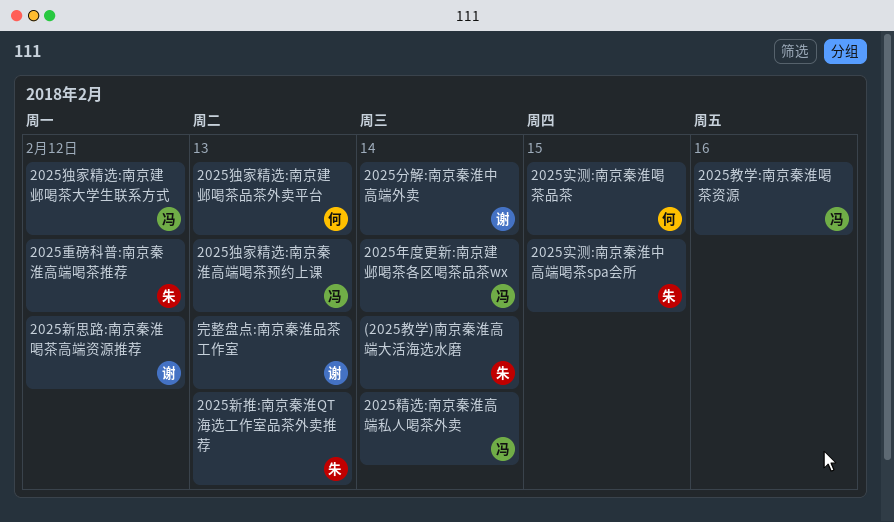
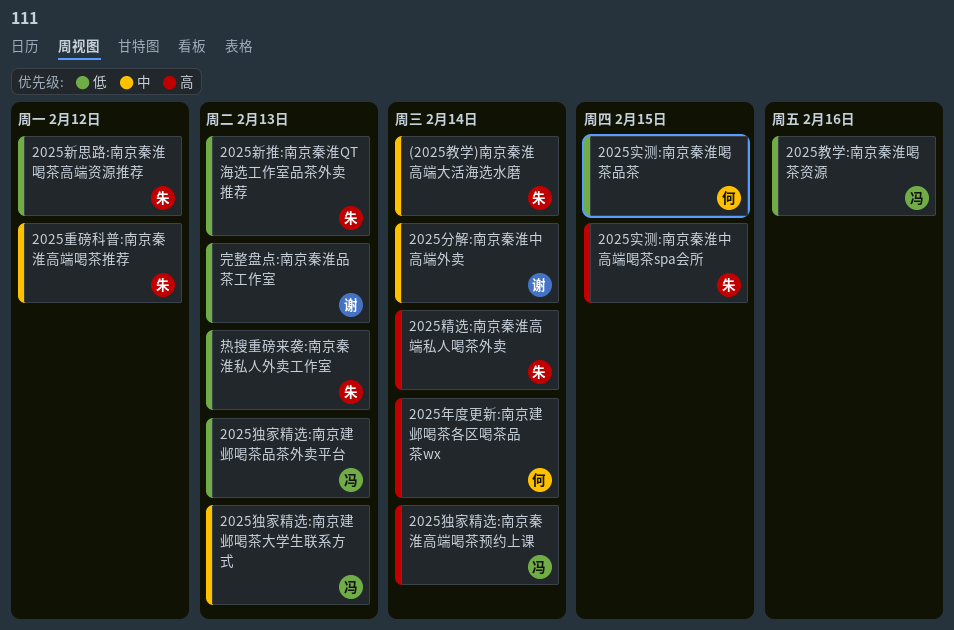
2025年度更新:南京建邺喝茶各区喝茶品茶wx, owner: 冯 -> 何
2025新思路:南京秦淮喝茶高端资源推荐, owner: 谢 -> 朱
2025独家精选:南京建邺喝茶品茶外卖平台, owner: 何 -> 冯
2025独家精选:南京建邺喝茶大学生联系方式, due: Feb 12 -> Feb 13
2025独家精选:南京秦淮高端喝茶预约上课, due: Feb 13 -> Feb 14
2025精选:南京秦淮高端私人喝茶外卖, owner: 冯 -> 朱
热搜重磅来袭:南京秦淮私人外卖工作室: none -> present

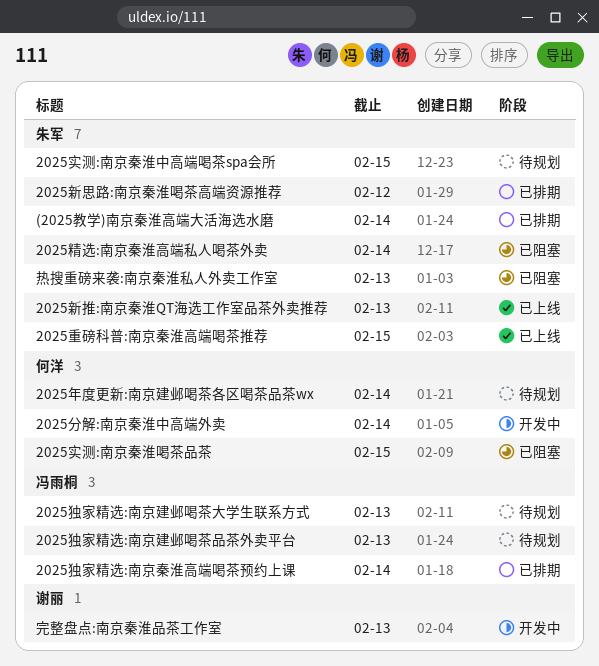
2025分解:南京秦淮中高端外卖, owner: 谢丽 -> 何洋
2025教学:南京秦淮喝茶资源: present -> none
2025重磅科普:南京秦淮高端喝茶推荐, due: Feb 12 -> Feb 15

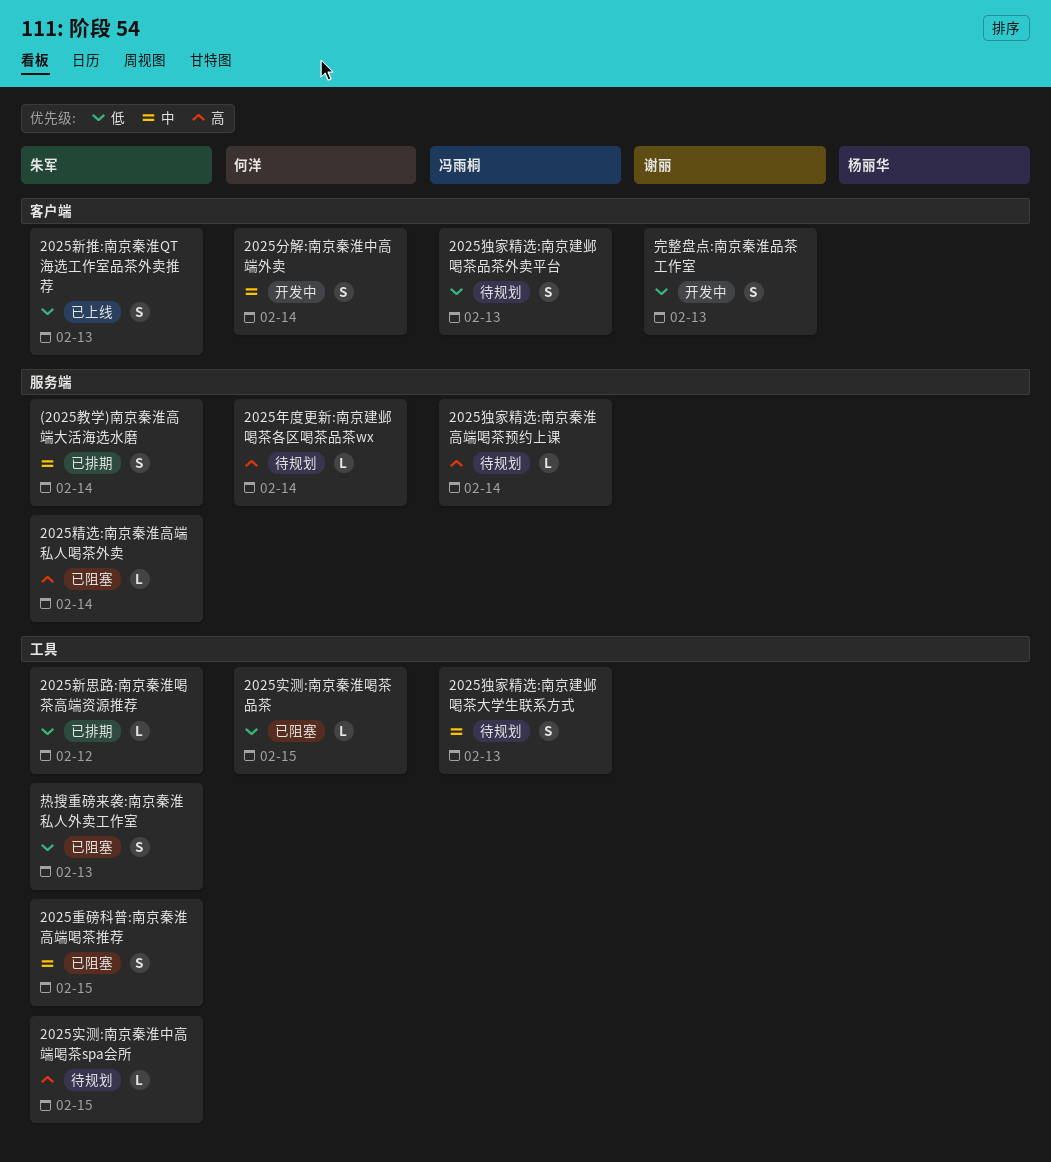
2025独家精选:南京秦淮高端喝茶预约上课, status: 已排期 -> 待规划
2025重磅科普:南京秦淮高端喝茶推荐, status: 已上线 -> 已阻塞

